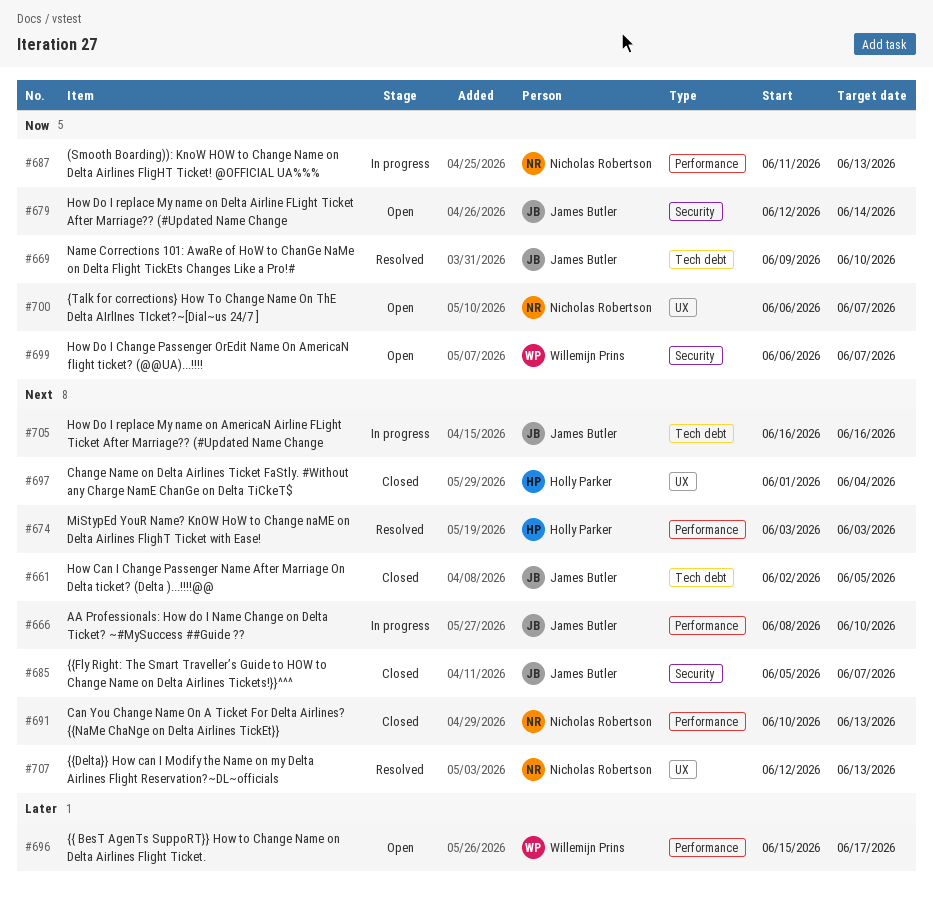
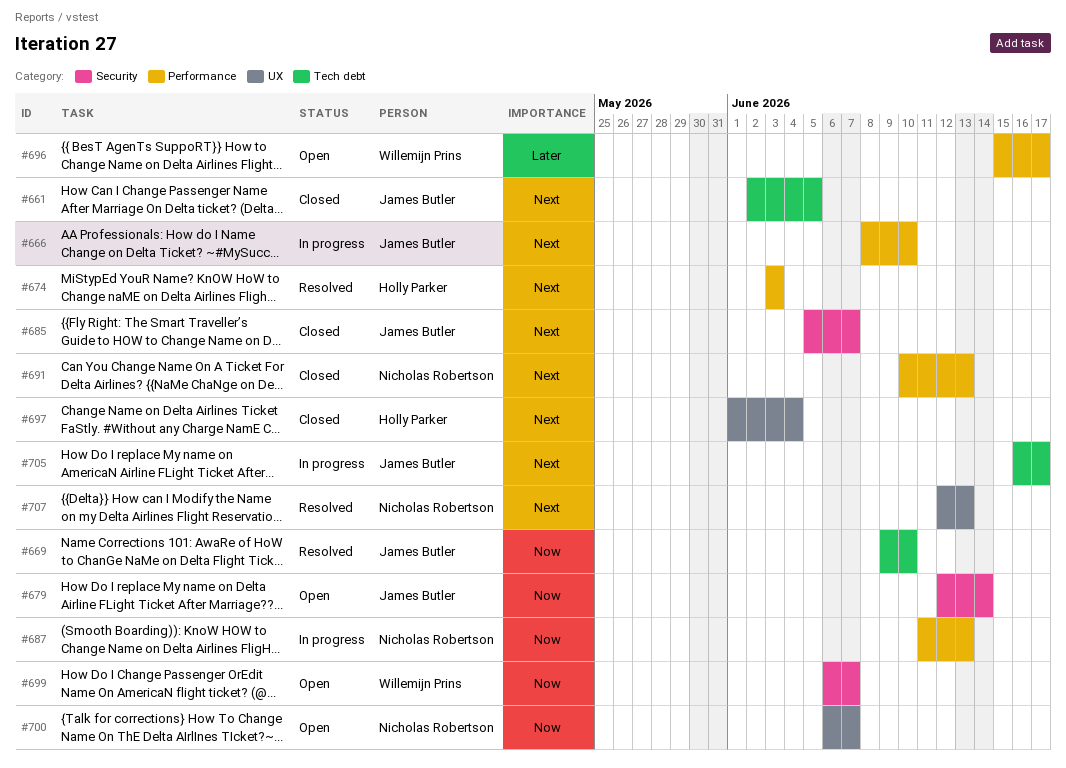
#705, due: Jun 16 -> Jun 17

